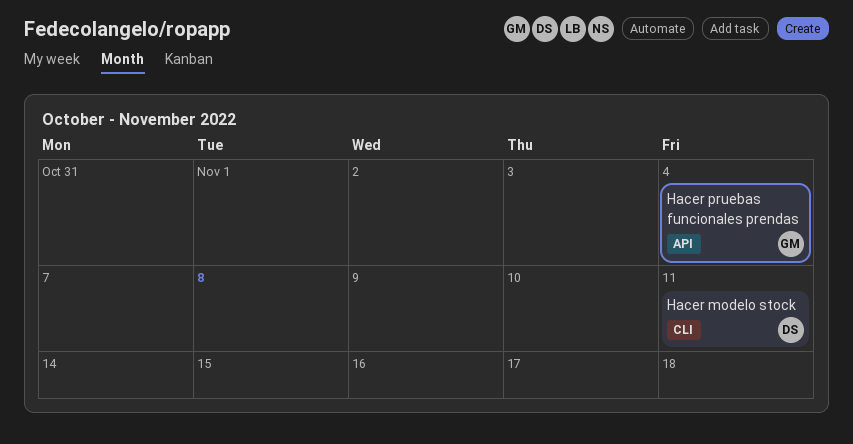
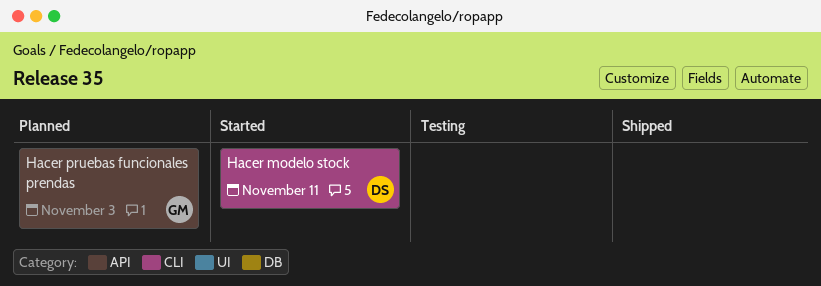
Hacer pruebas funcionales prendas, due: Nov 4 -> Nov 3

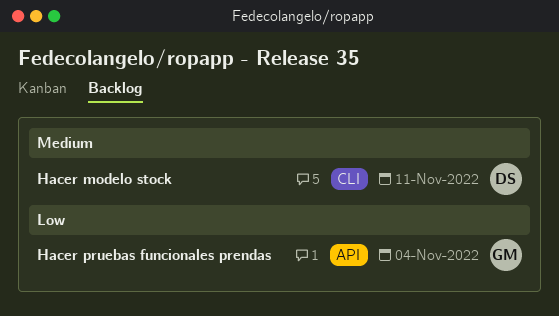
Hacer pruebas funcionales prendas, due: Nov 3 -> Nov 4

